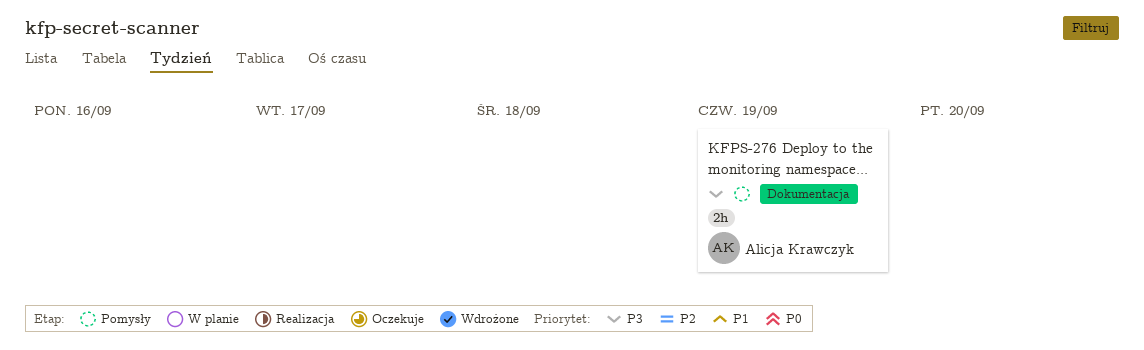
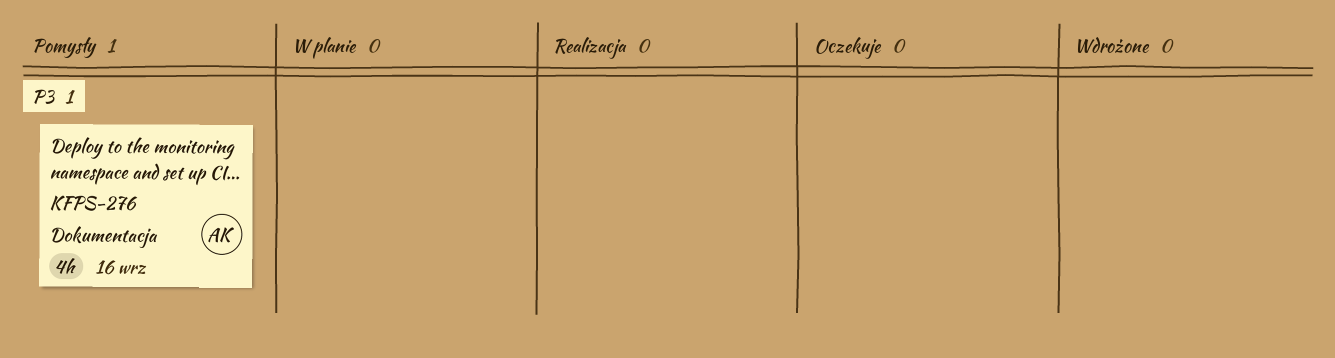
KFPS-276, estimate: 2h -> 4h
KFPS-276, due: Sep 19 -> Sep 16

